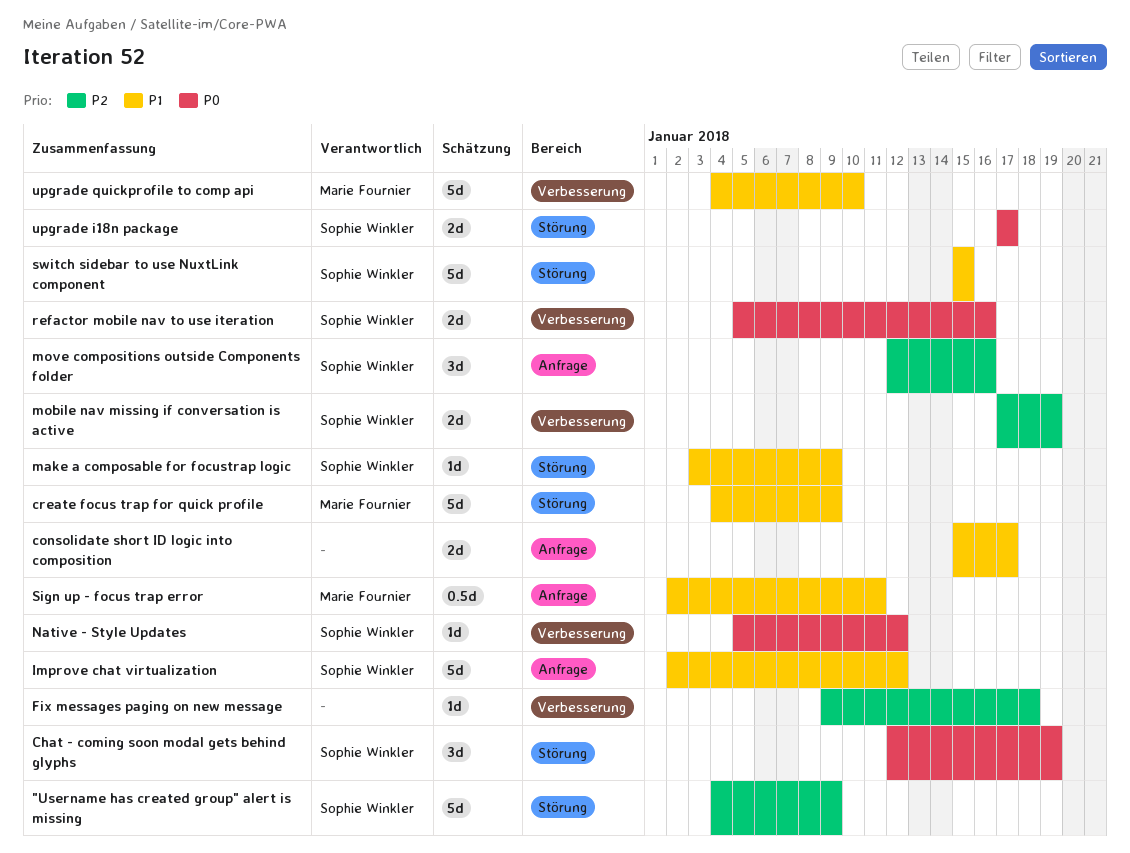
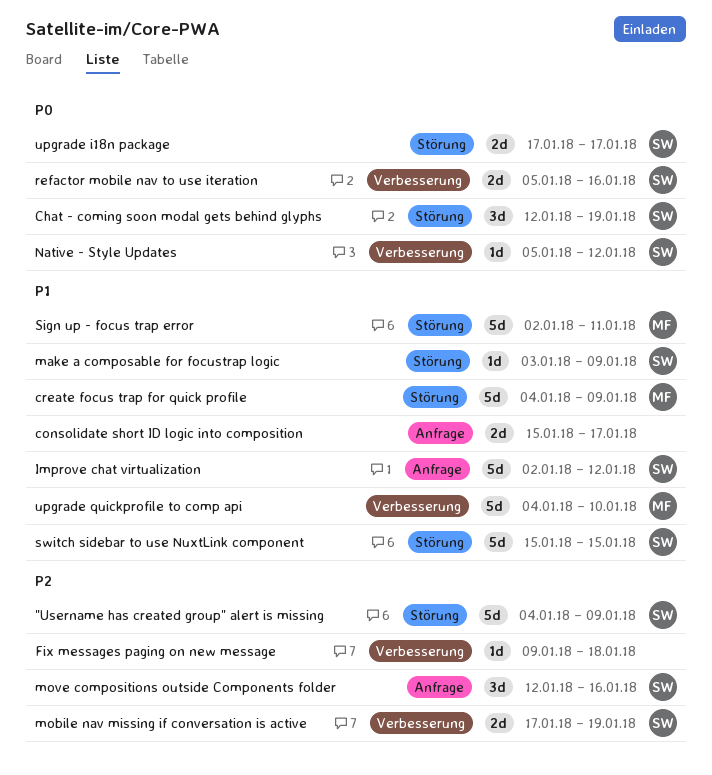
Sign up - focus trap error, label: Anfrage -> Störung
Sign up - focus trap error, estimate: 0.5d -> 5d

